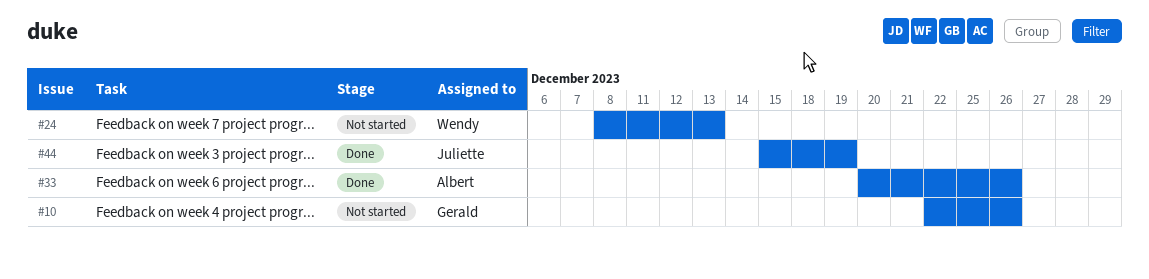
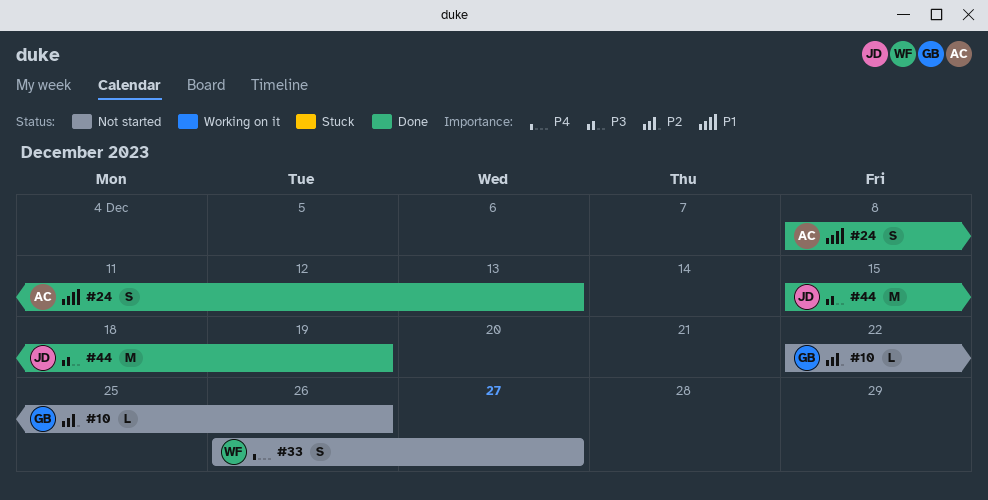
#24, status: Not started -> Done
#24, owner: Wendy -> Albert
#33, status: Done -> Not started
#33, owner: Albert -> Wendy
#33, start: Dec 20 -> Dec 26
#33, due: Dec 26 -> Dec 27

